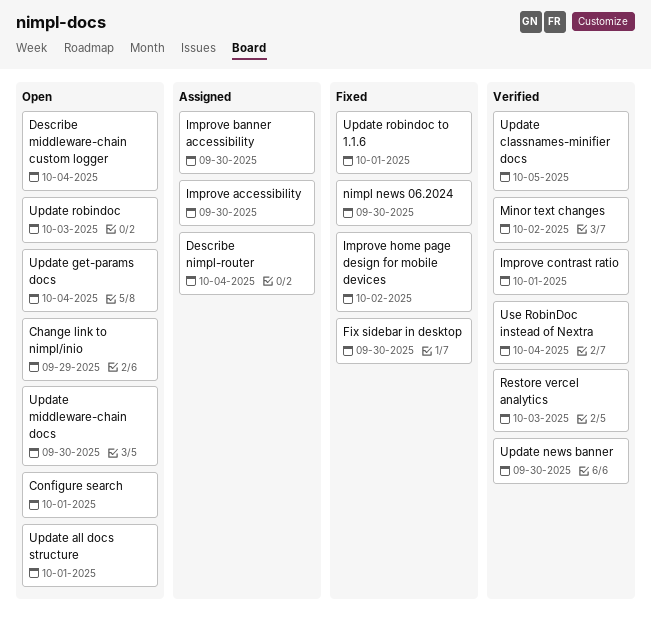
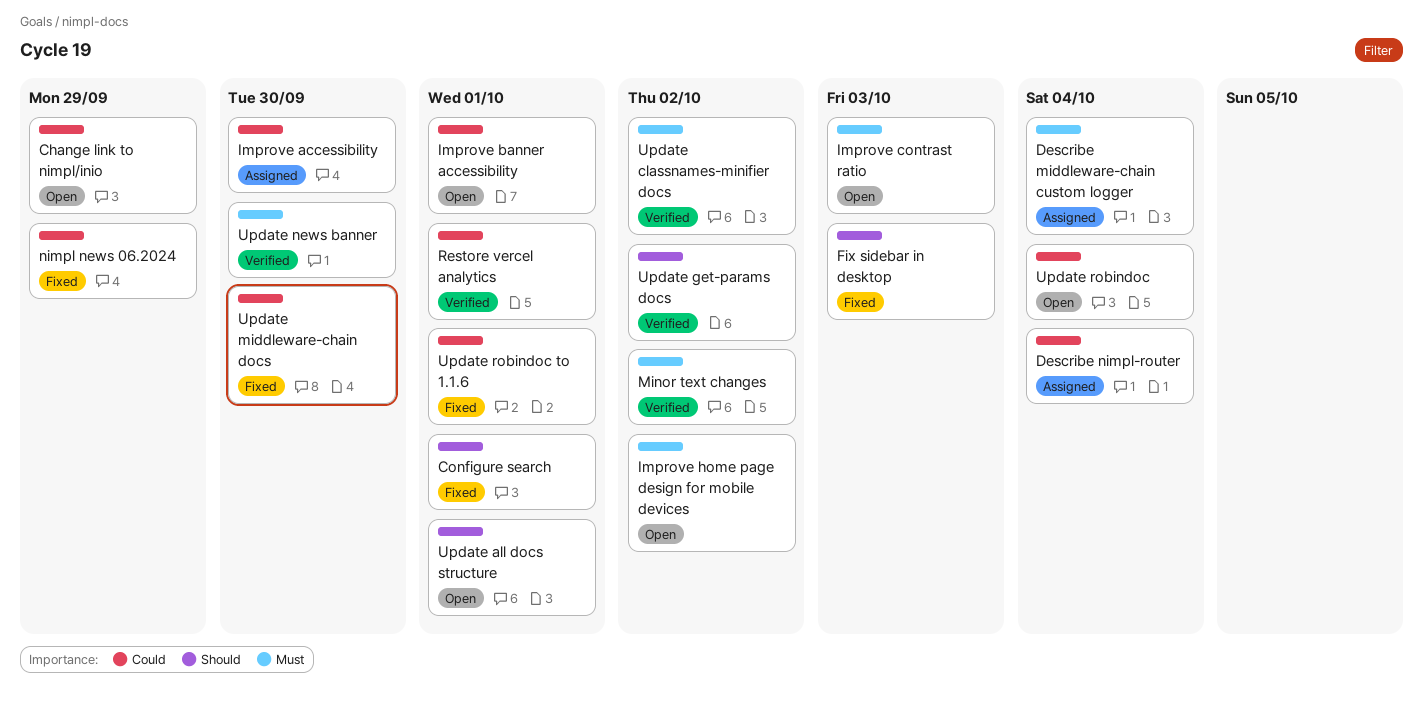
Configure search, status: Open -> Fixed
Describe middleware-chain custom logger, status: Open -> Assigned
Fix sidebar in desktop, due: Sep 30 -> Oct 3
Improve banner accessibility, status: Assigned -> Open
Improve banner accessibility, due: Sep 30 -> Oct 1
Improve contrast ratio, status: Verified -> Open
Improve contrast ratio, due: Oct 1 -> Oct 3
Improve home page design for mobile devices, status: Fixed -> Open
nimpl news 06.2024, due: Sep 30 -> Sep 29
Restore vercel analytics, due: Oct 3 -> Oct 1
Update classnames-minifier docs, due: Oct 5 -> Oct 2
Update get-params docs, status: Open -> Verified
Update get-params docs, due: Oct 4 -> Oct 2
Update middleware-chain docs, status: Open -> Fixed
Update robindoc, due: Oct 3 -> Oct 4
Use RobinDoc instead of Nextra: present -> none

